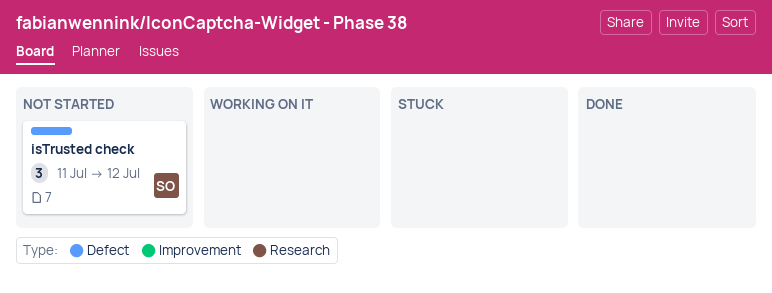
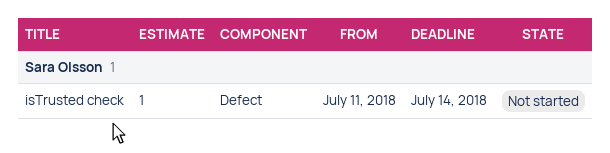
isTrusted check, estimate: 3 -> 1
isTrusted check, due: Jul 12 -> Jul 14

